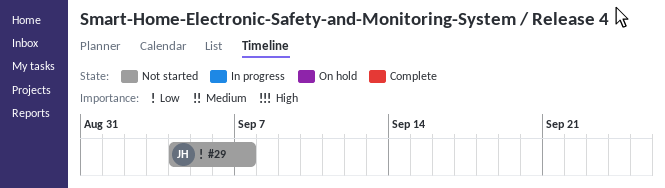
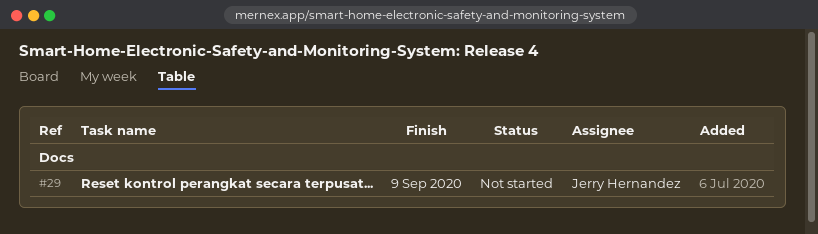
#29, due: Sep 7 -> Sep 9

